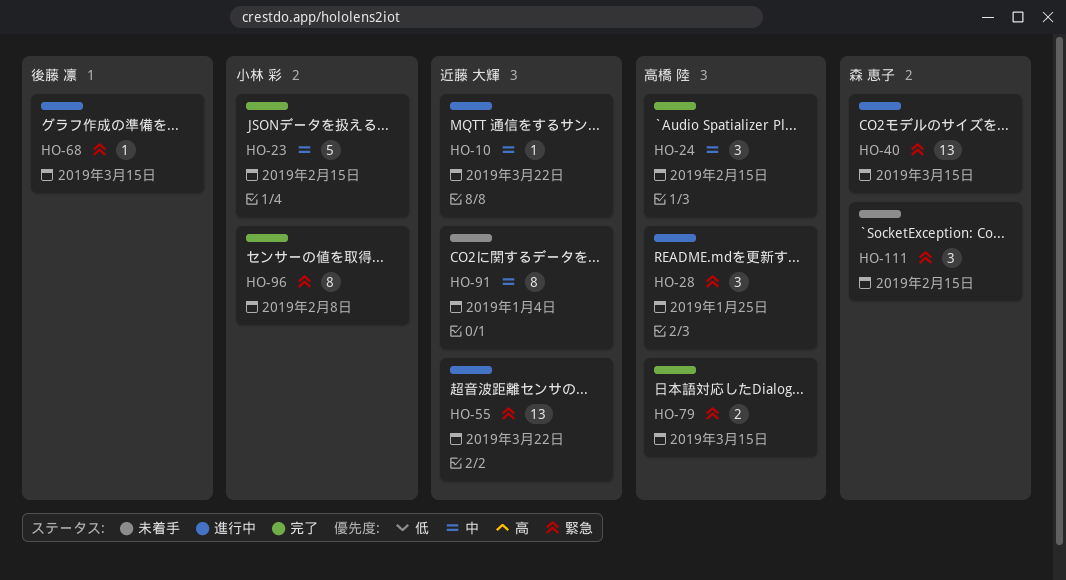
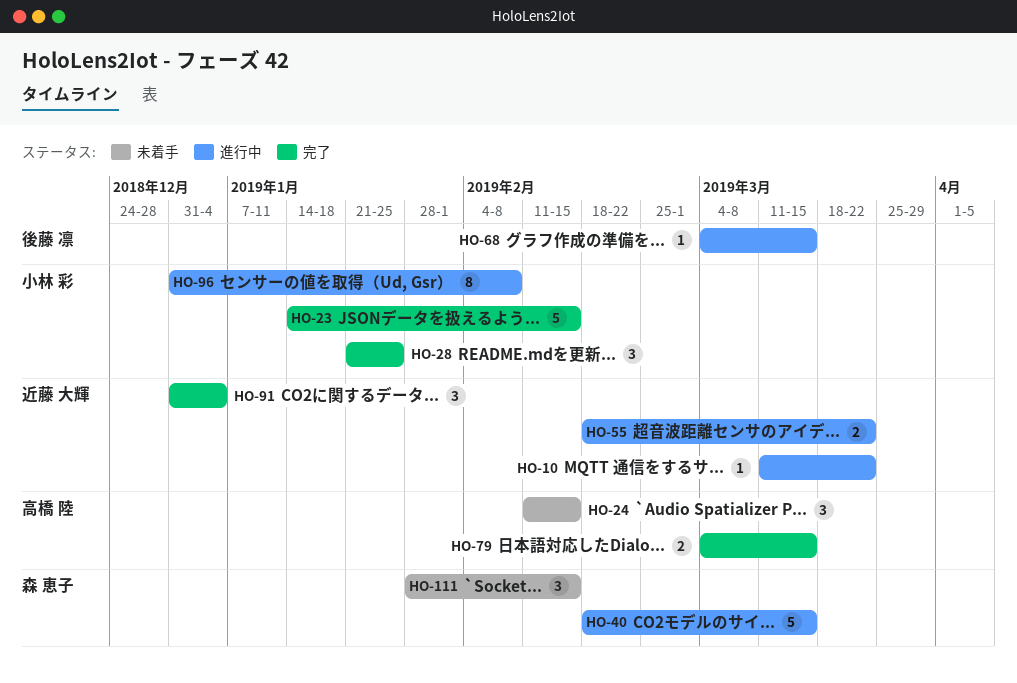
HO-24, status: 完了 -> 未着手
HO-28, status: 進行中 -> 完了
HO-28, owner: 高橋 陸 -> 小林 彩
HO-40, estimate: 13 -> 5
HO-55, estimate: 13 -> 2
HO-91, status: 未着手 -> 完了
HO-91, estimate: 8 -> 3
HO-96, status: 完了 -> 進行中

